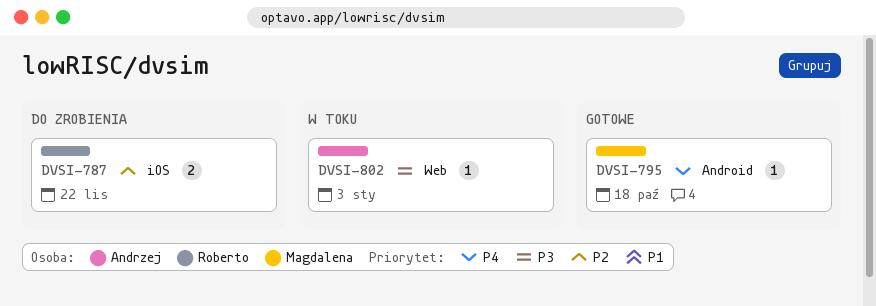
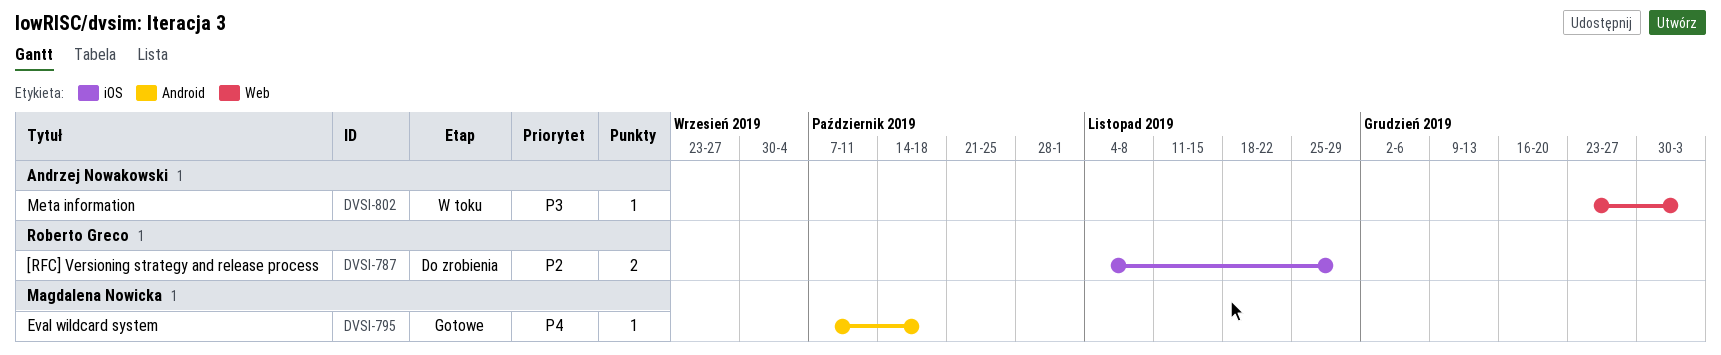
DVSI-787, due: Nov 22 -> Nov 29

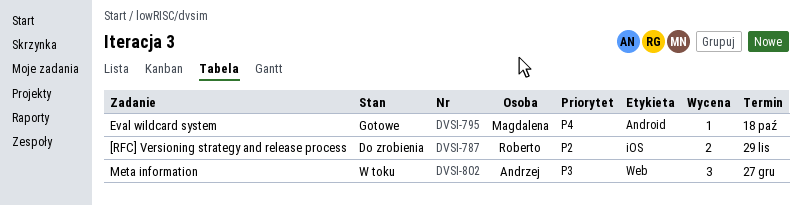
DVSI-802, estimate: 1 -> 3
DVSI-802, due: Jan 3 -> Dec 27

